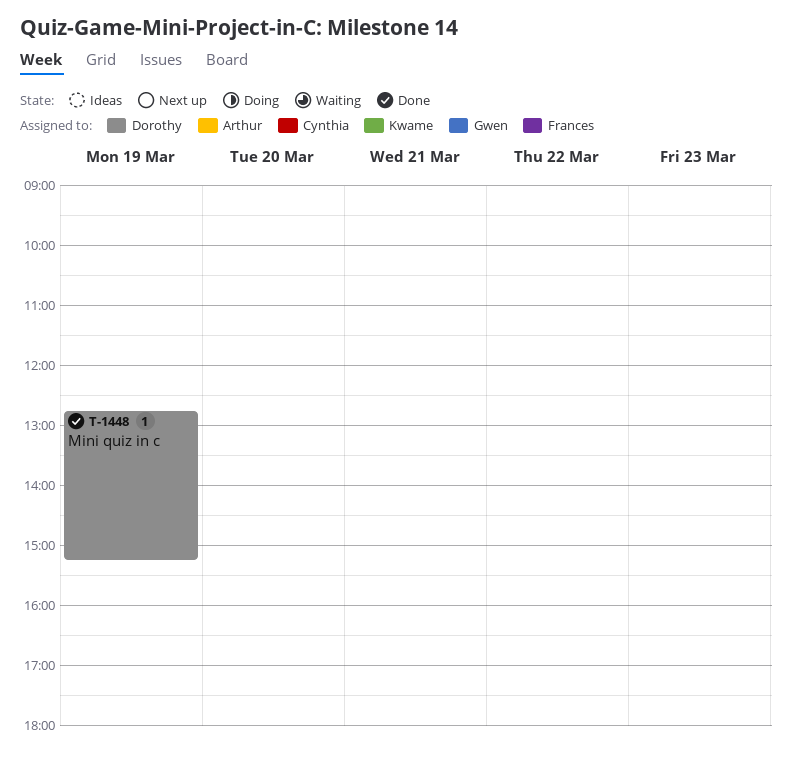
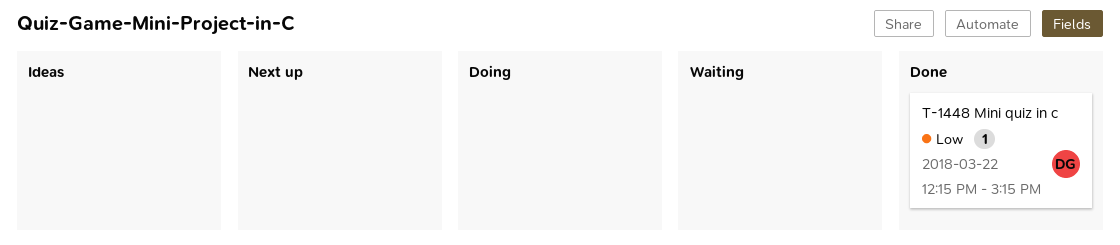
T-1448, day: Mar 19 -> Mar 22
T-1448, begins: 12:45 -> 12:15

